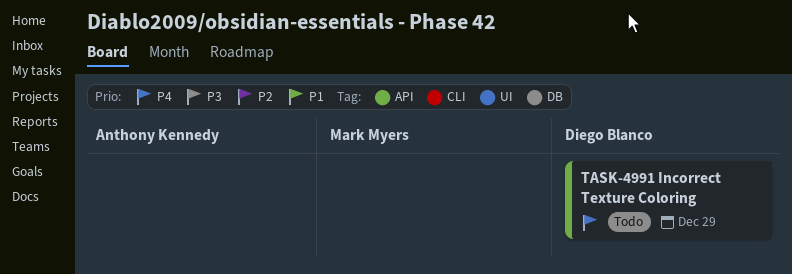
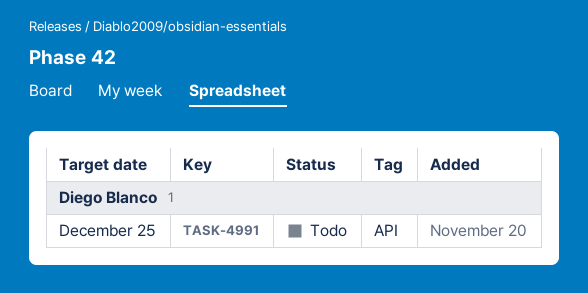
TASK-4991, due: Dec 29 -> Dec 25

